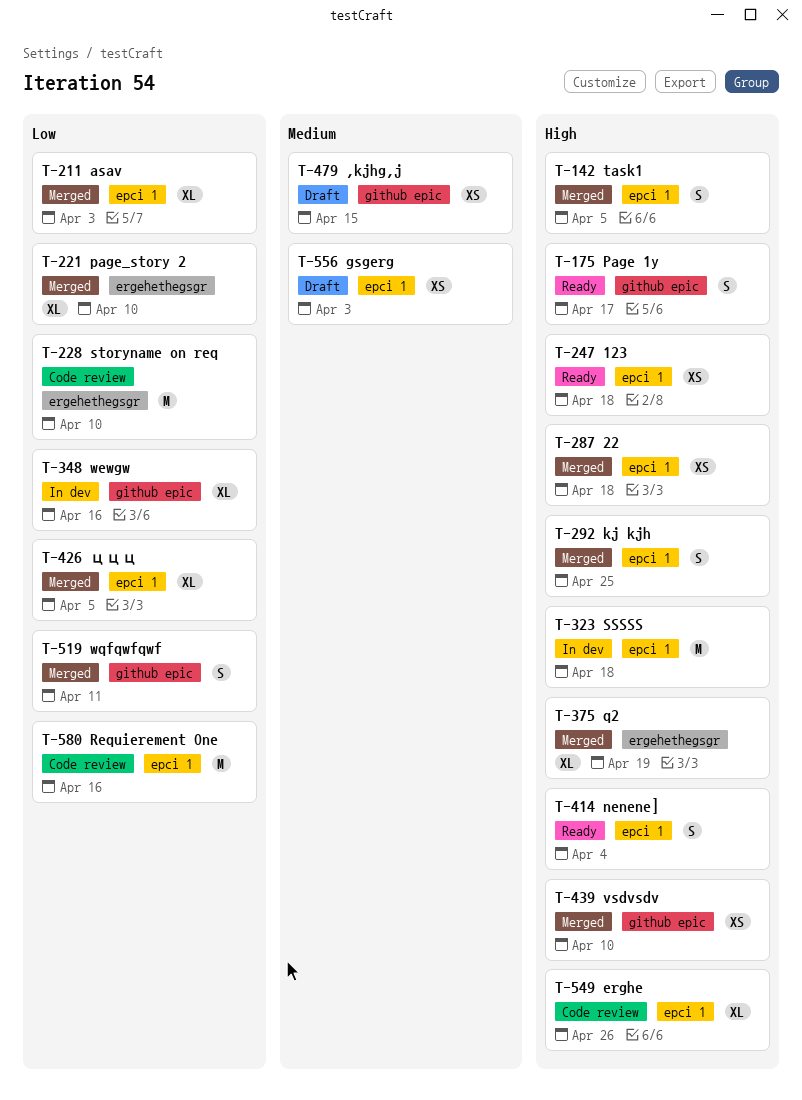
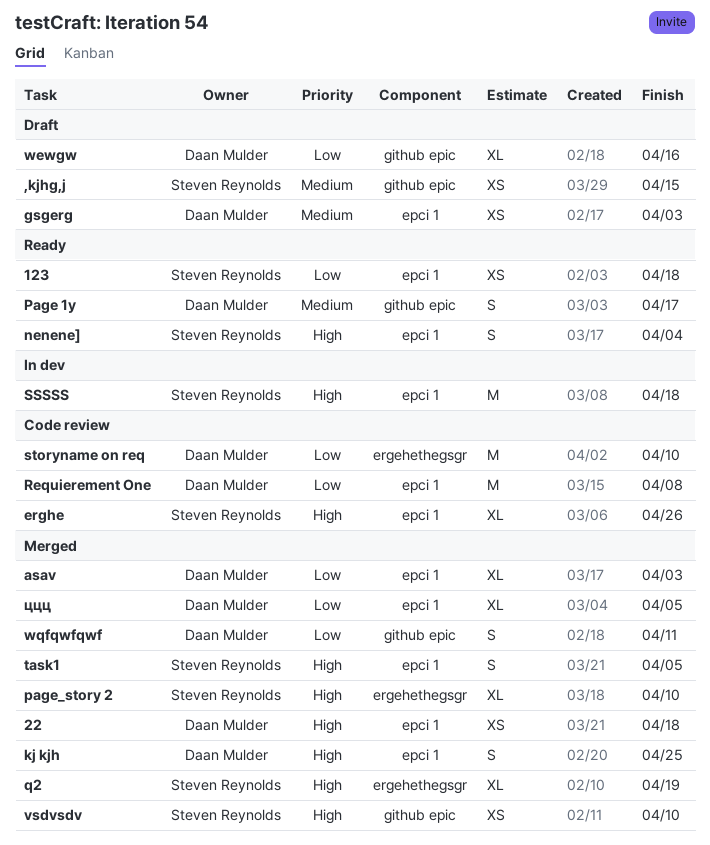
123, priority: High -> Low
Page 1y, priority: High -> Medium
page_story 2, priority: Low -> High
Requierement One, due: Apr 16 -> Apr 8
wewgw, status: In dev -> Draft

